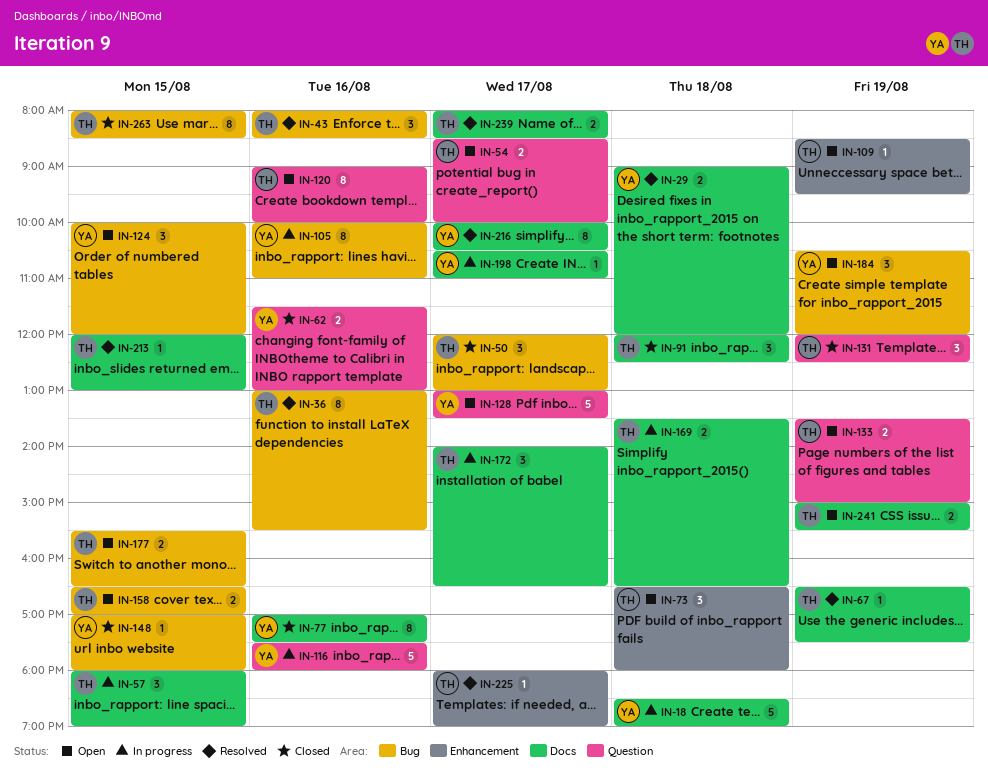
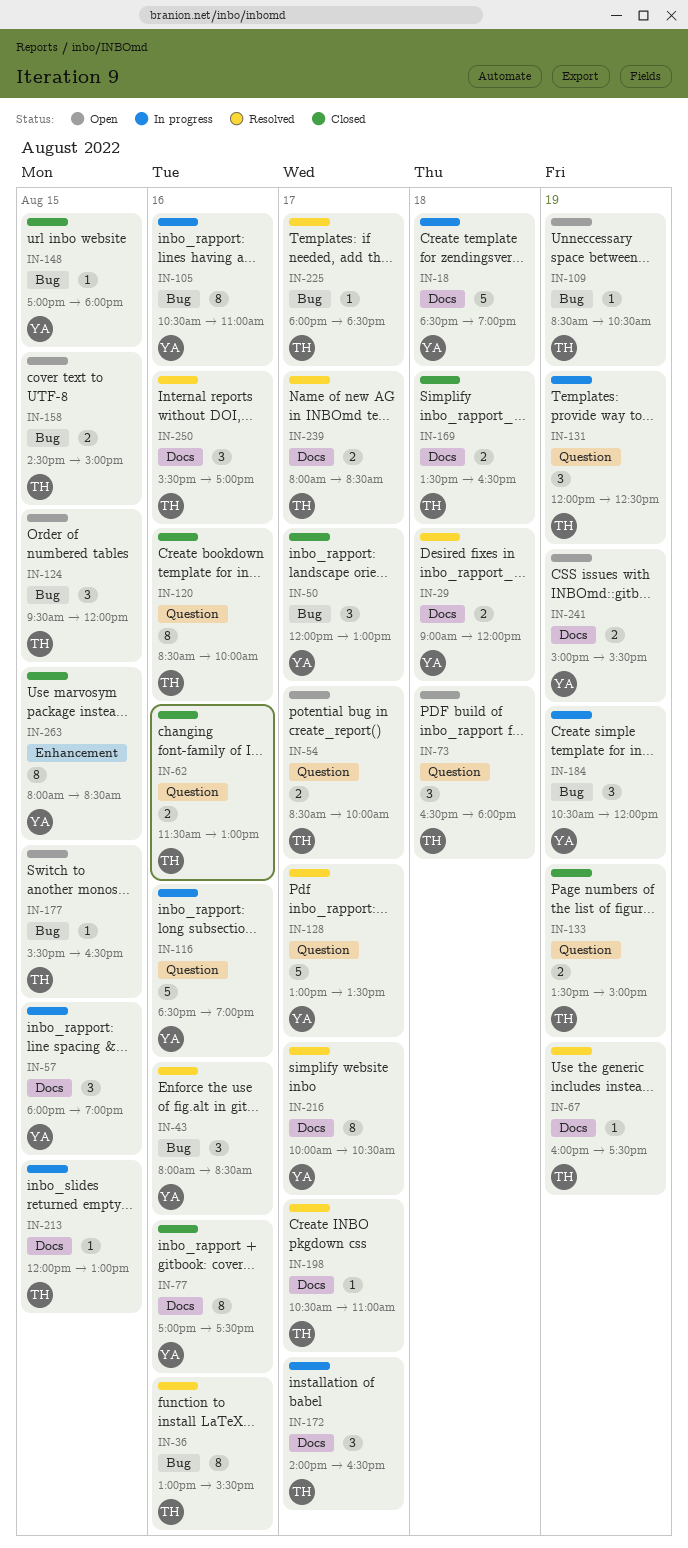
IN-43, owner: TH -> YA
IN-50, owner: TH -> YA
IN-57, owner: TH -> YA
IN-62, owner: YA -> TH
IN-67, begins: 16:30 -> 16:00
IN-73, label: Enhancement -> Question
IN-91: present -> none
IN-105, begins: 10:00 -> 10:30
IN-109, label: Enhancement -> Bug
IN-109, ends: 09:30 -> 10:30
IN-116, begins: 17:30 -> 18:30
IN-116, ends: 18:00 -> 19:00
IN-120, status: Open -> Closed
IN-120, begins: 09:00 -> 08:30
IN-124, owner: YA -> TH
IN-124, begins: 10:00 -> 09:30
IN-128, status: Open -> Resolved
IN-131, status: Closed -> In progress
IN-133, status: Open -> Closed
IN-158, begins: 16:30 -> 14:30
IN-158, ends: 17:00 -> 15:00
IN-169, status: In progress -> Closed
IN-177, estimate: 2 -> 1
IN-184, status: Open -> In progress
IN-198, status: In progress -> Resolved
IN-198, owner: YA -> TH
IN-213, status: Resolved -> In progress
IN-225, label: Enhancement -> Bug
IN-225, ends: 19:00 -> 18:30
IN-241, owner: TH -> YA
IN-250: none -> present
IN-263, owner: TH -> YA
IN-263, label: Bug -> Enhancement

